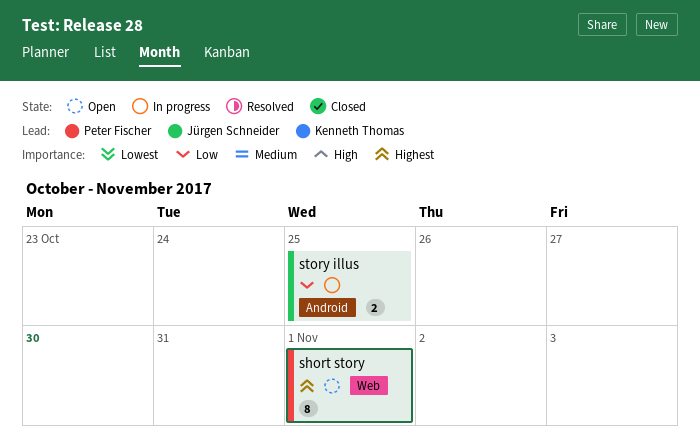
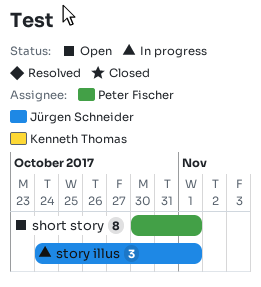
story illus, estimate: 2 -> 3
story illus, due: Oct 25 -> Nov 1

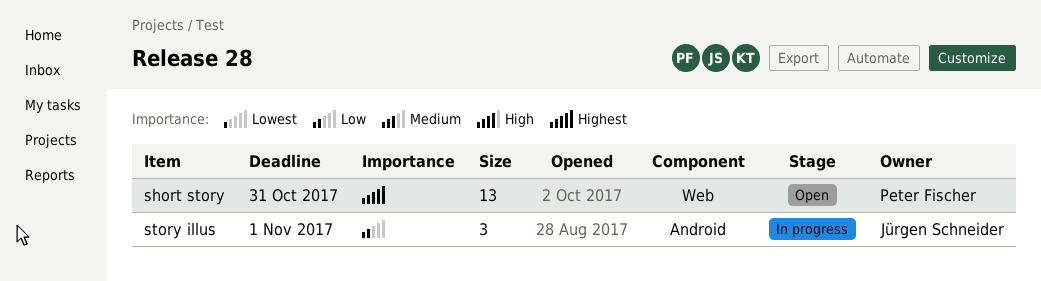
short story, estimate: 8 -> 13
short story, due: Nov 1 -> Oct 31

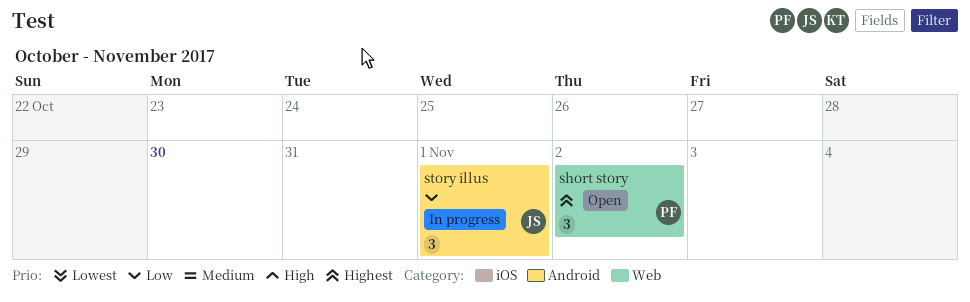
short story, estimate: 13 -> 3
short story, due: Oct 31 -> Nov 2

